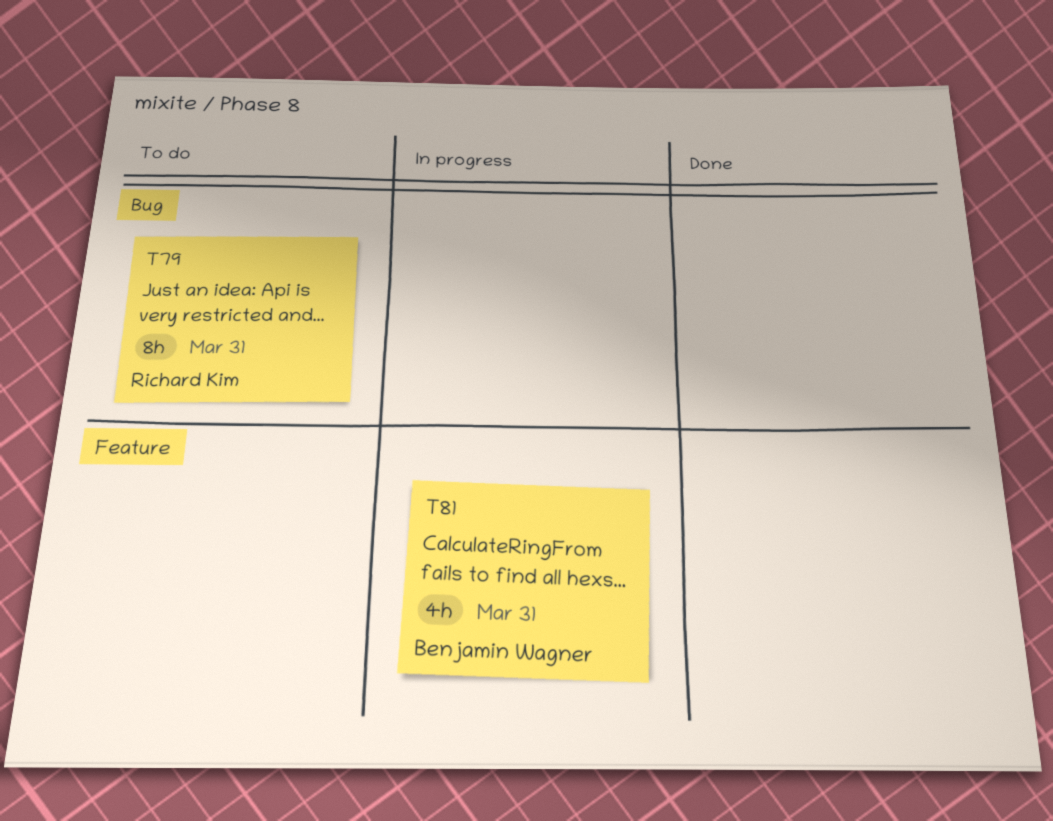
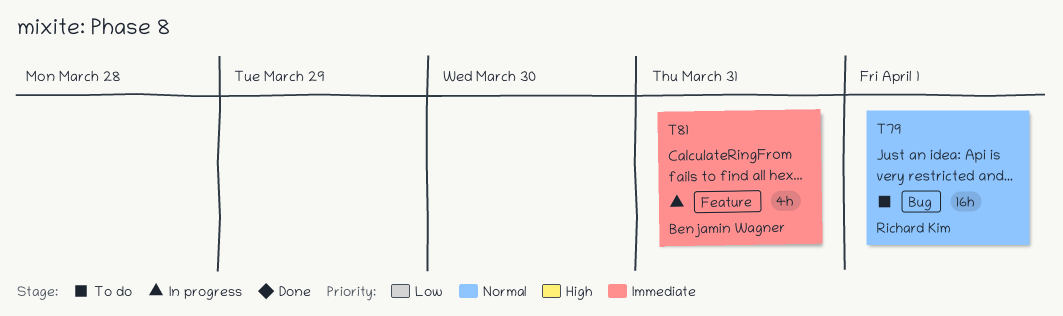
T79, estimate: 8h -> 16h
T79, due: Mar 31 -> Apr 1

